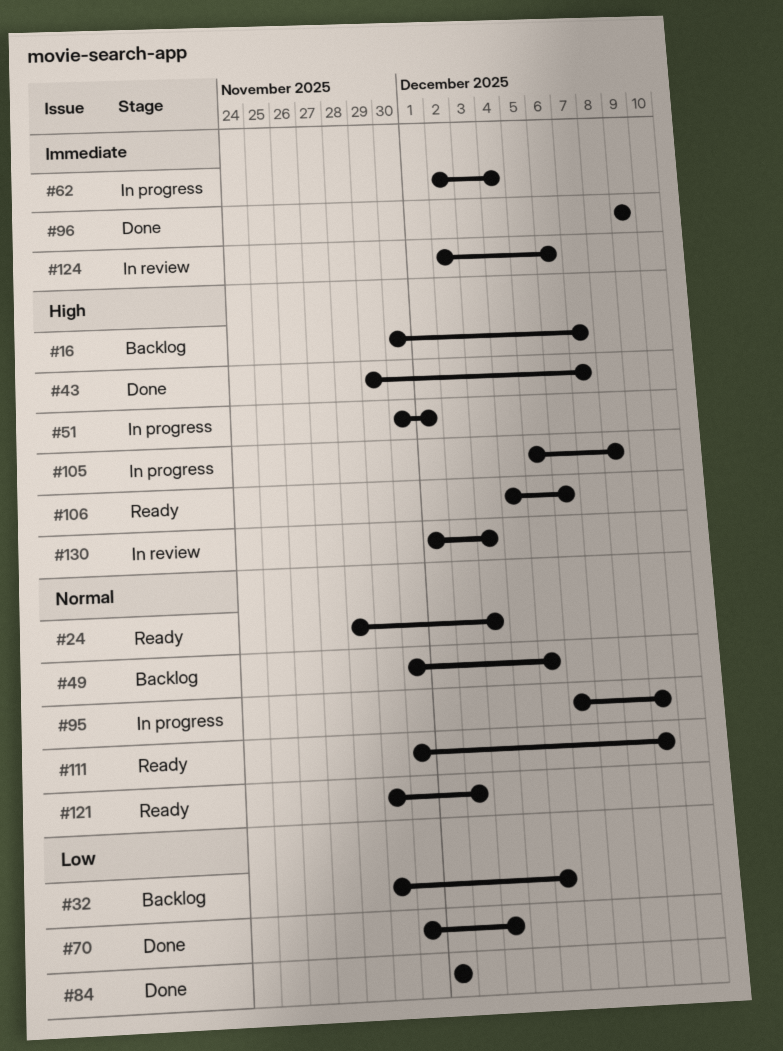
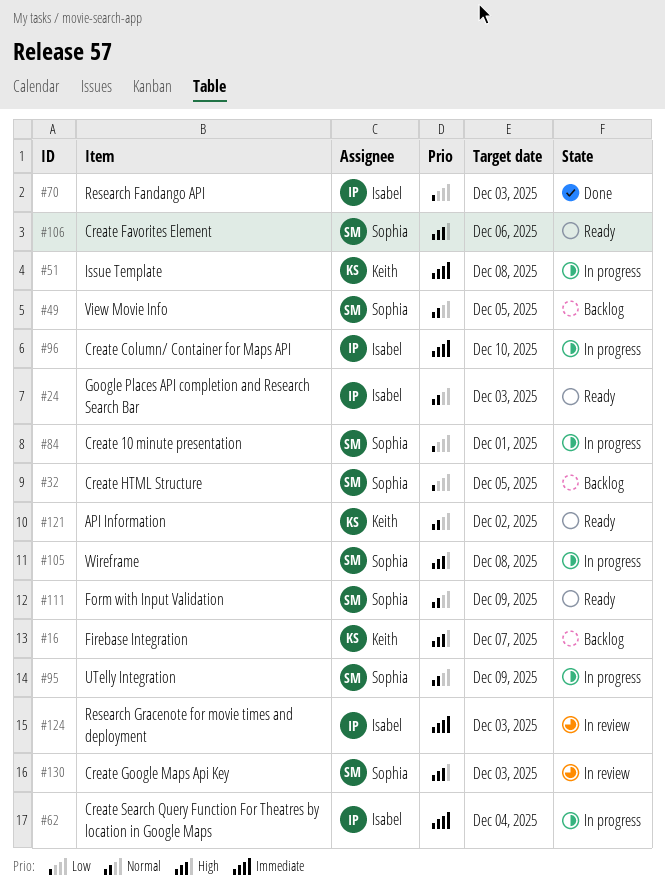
#43: present -> none
#51, priority: High -> Immediate
#51, due: Dec 1 -> Dec 8
#84, status: Done -> In progress
#96, status: Done -> In progress
#96, due: Dec 9 -> Dec 10
#124, due: Dec 6 -> Dec 3

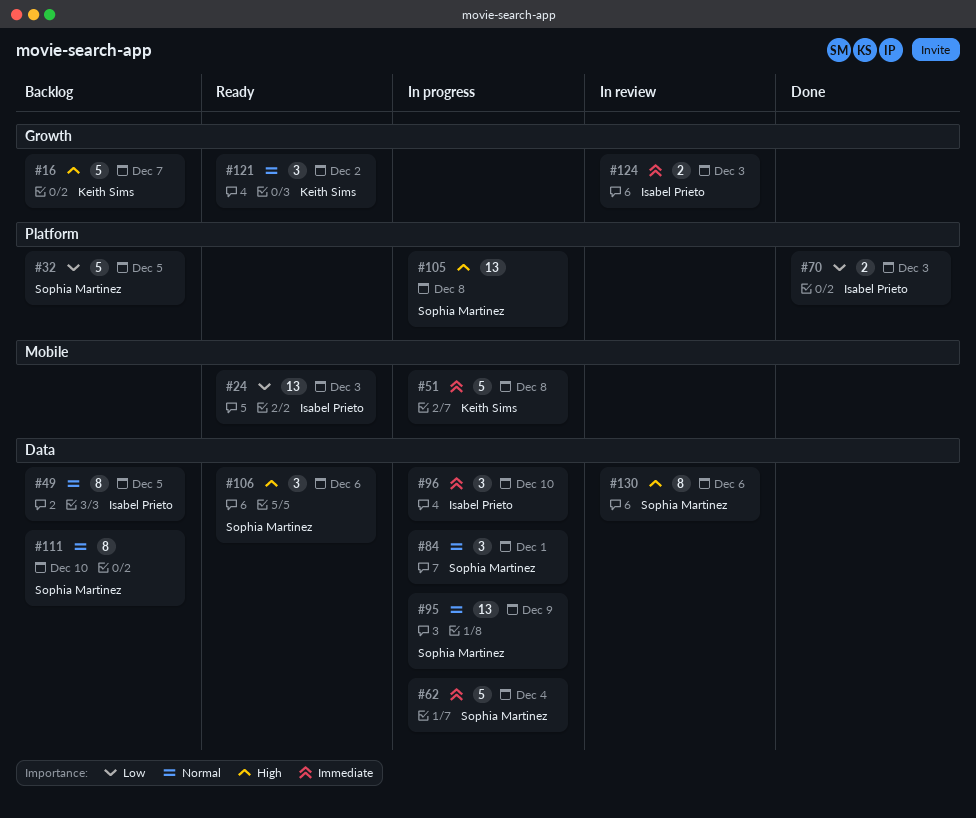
#24, priority: Normal -> Low
#49, owner: Sophia Martinez -> Isabel Prieto
#62, owner: Isabel Prieto -> Sophia Martinez
#84, priority: Low -> Normal
#111, status: Ready -> Backlog
#111, due: Dec 9 -> Dec 10
#130, due: Dec 3 -> Dec 6

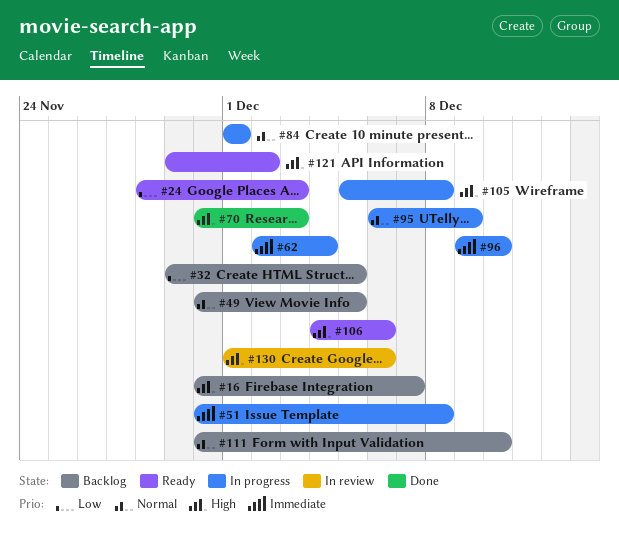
#70, priority: Low -> High
#121, priority: Normal -> High
#124: present -> none

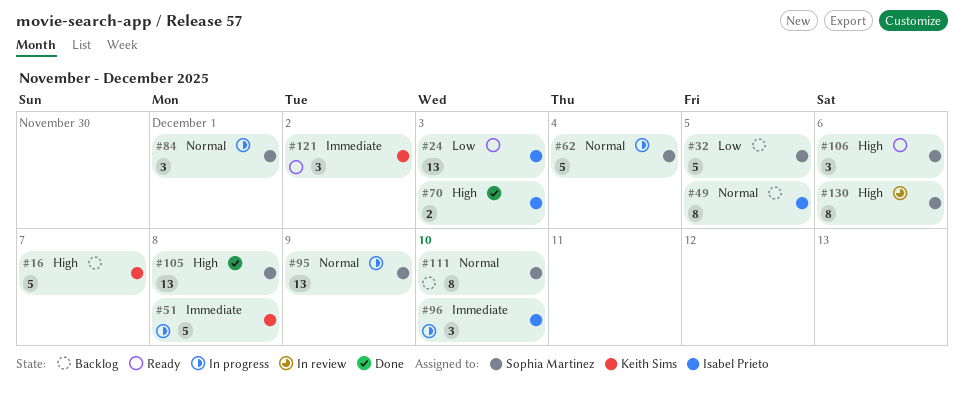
#62, priority: Immediate -> Normal
#105, status: In progress -> Done
#121, priority: High -> Immediate

